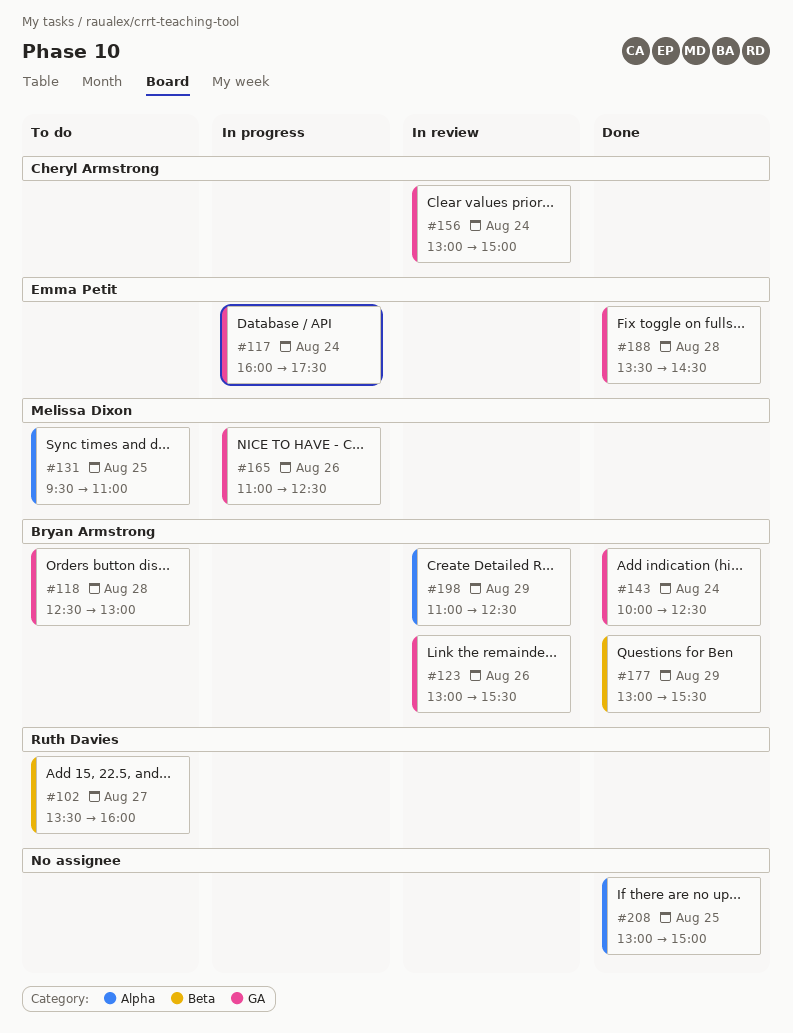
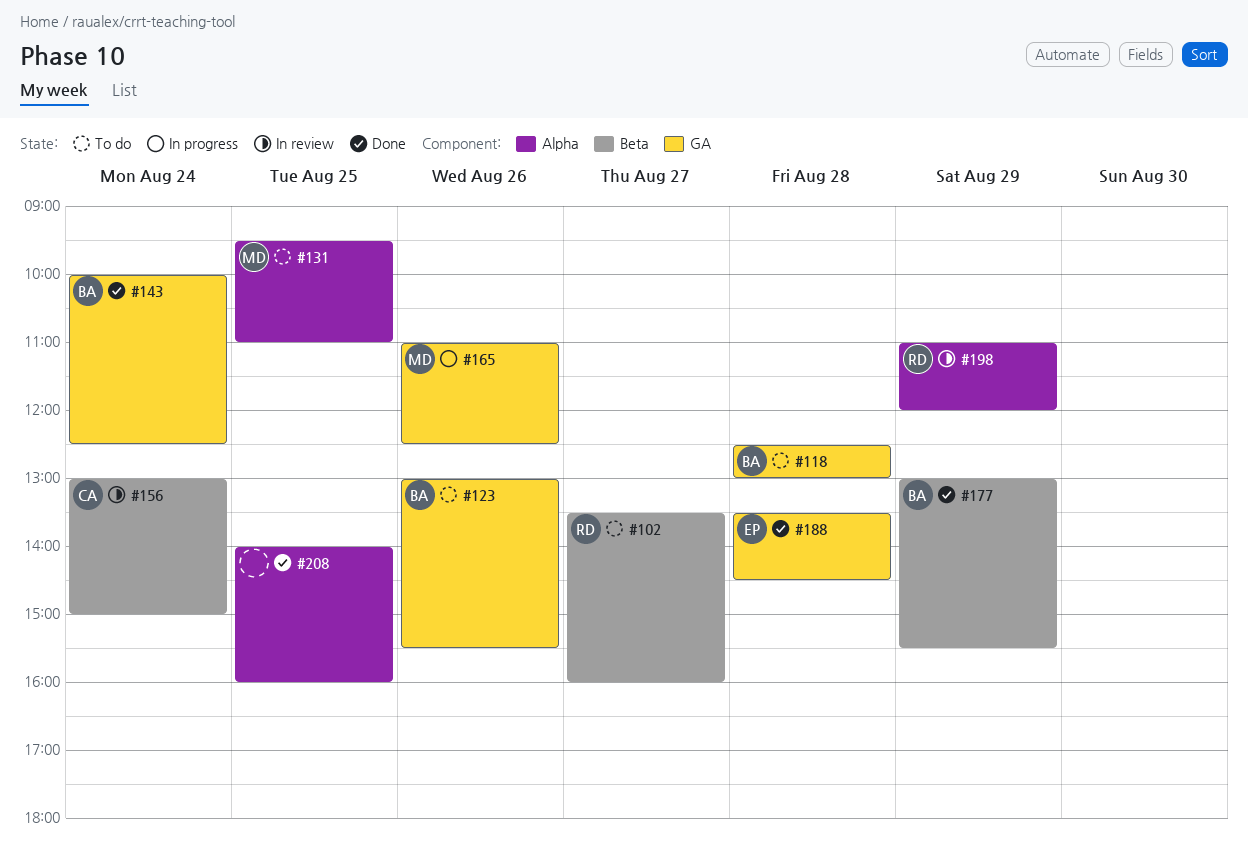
#117: present -> none
#123, status: In review -> To do
#156, label: GA -> Beta
#198, owner: Bryan Armstrong -> Ruth Davies
#198, ends: 12:30 -> 12:00
#208, begins: 13:00 -> 14:00
#208, ends: 15:00 -> 16:00

